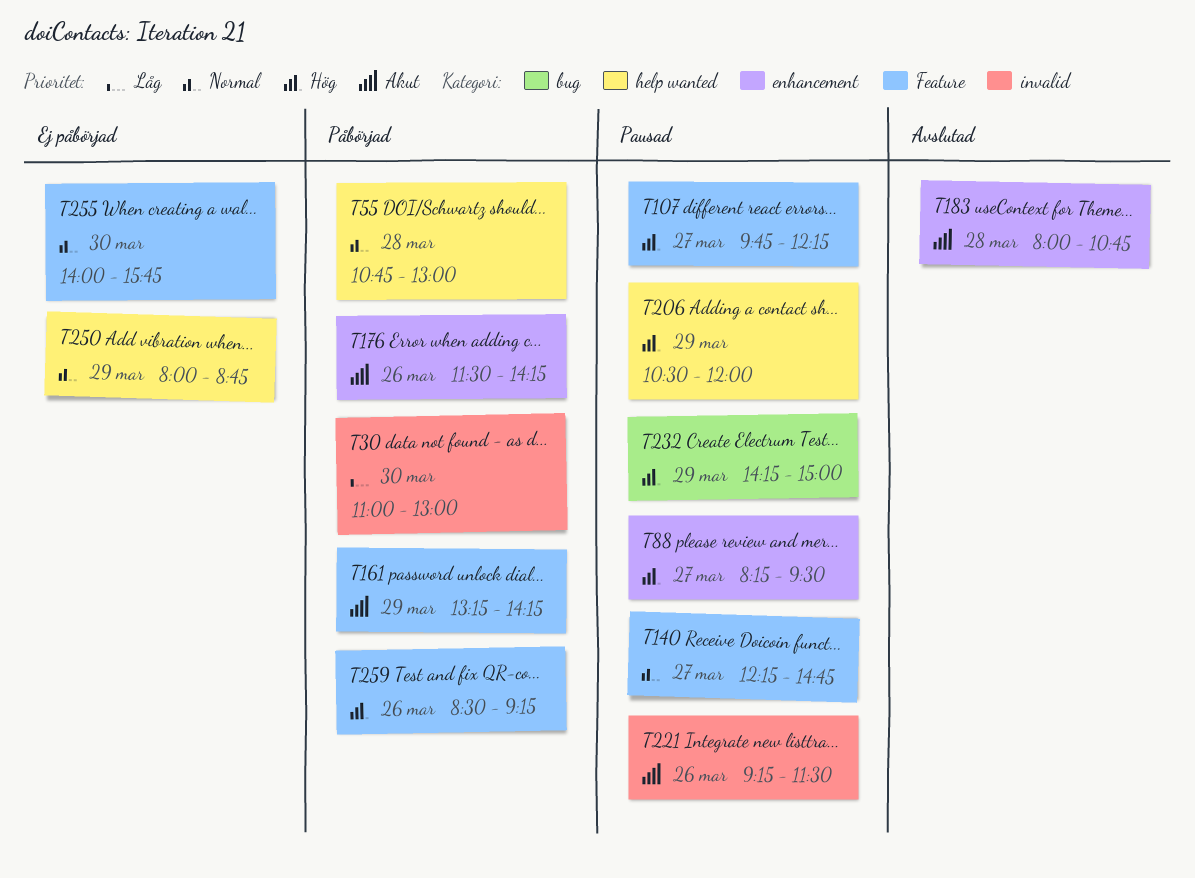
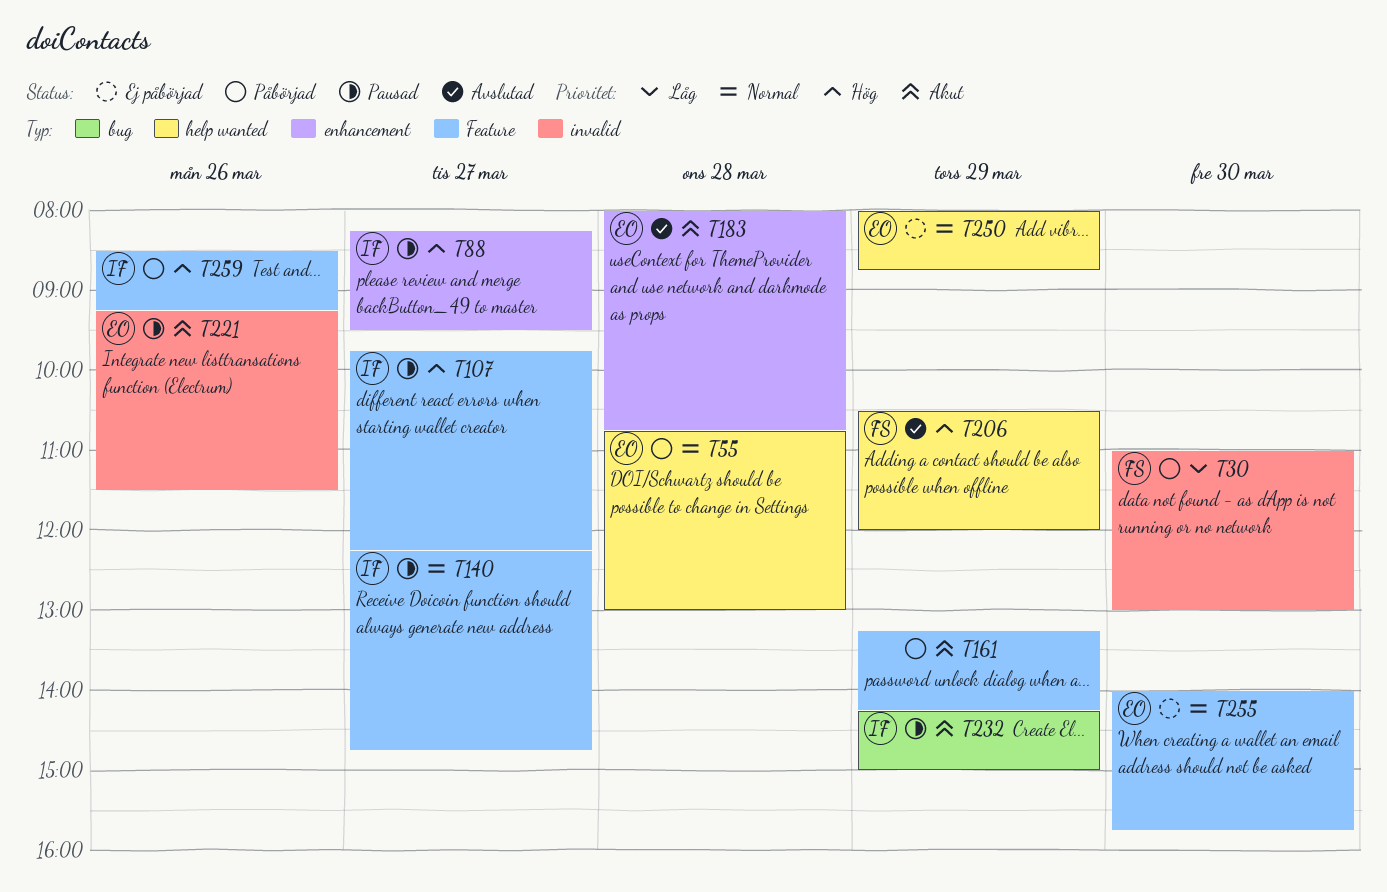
T176: present -> none
T206, status: Pausad -> Avslutad
T232, priority: Hög -> Akut

